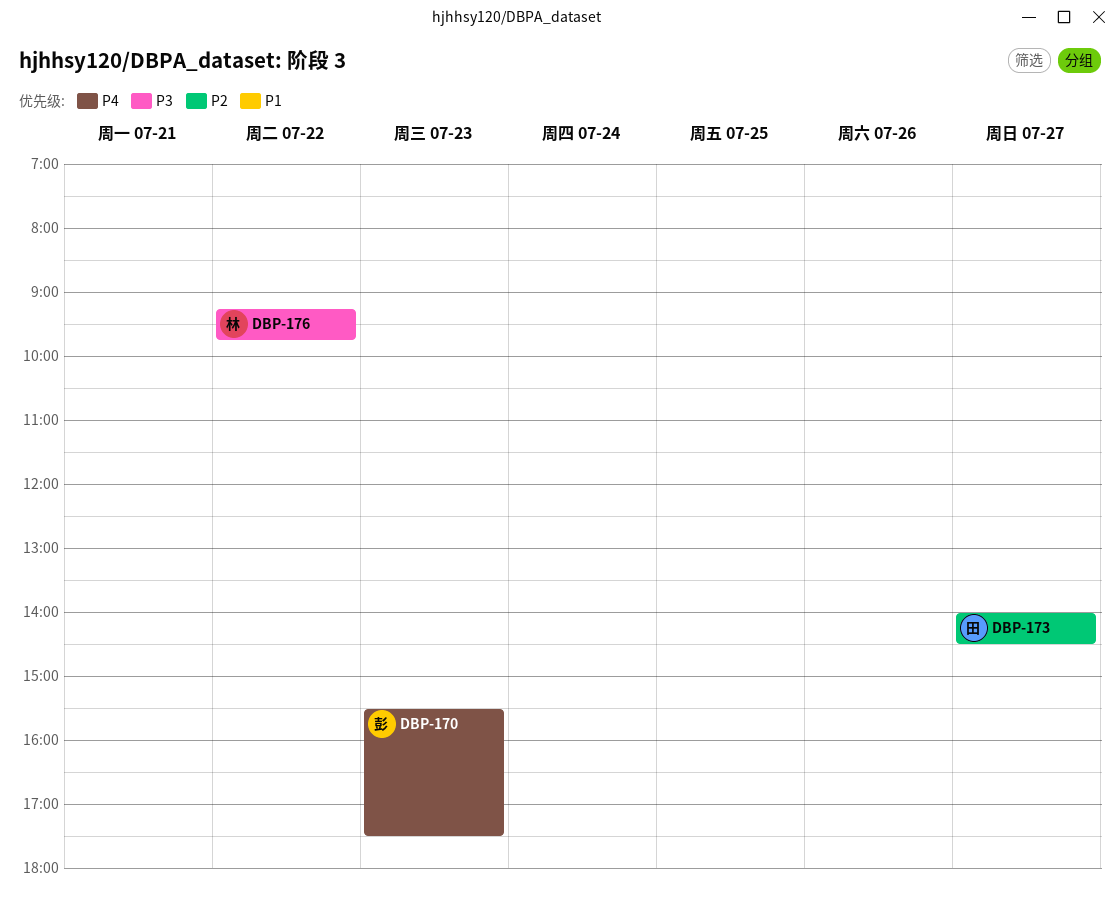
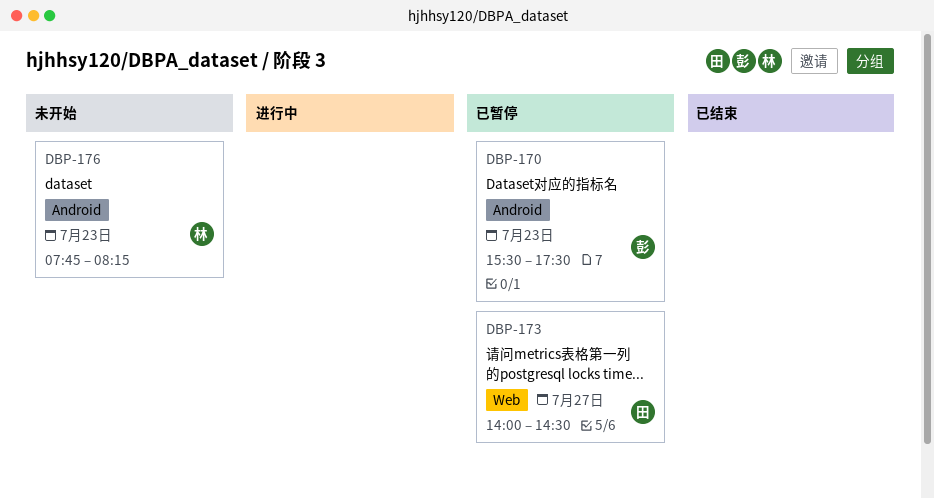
DBP-176, day: Jul 22 -> Jul 23
DBP-176, begins: 09:15 -> 07:45
DBP-176, ends: 09:45 -> 08:15

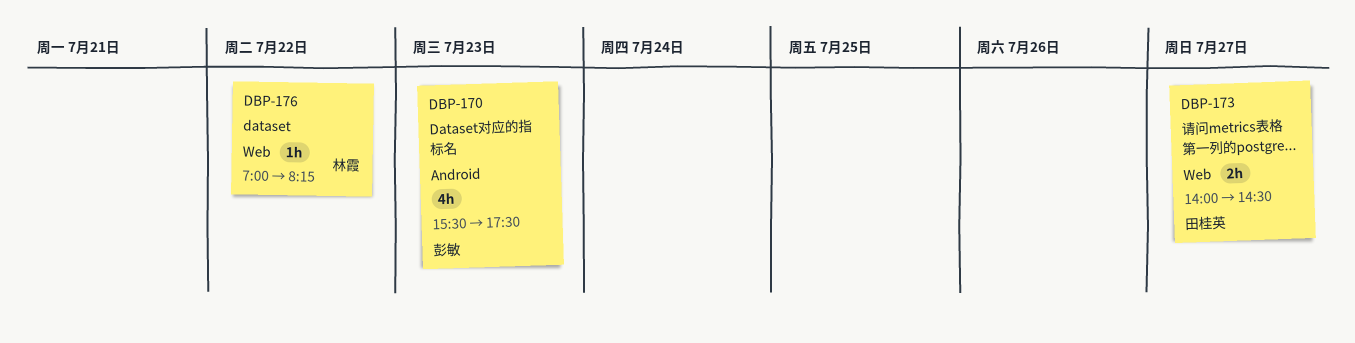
DBP-176, label: Android -> Web
DBP-176, day: Jul 23 -> Jul 22
DBP-176, begins: 07:45 -> 07:00

